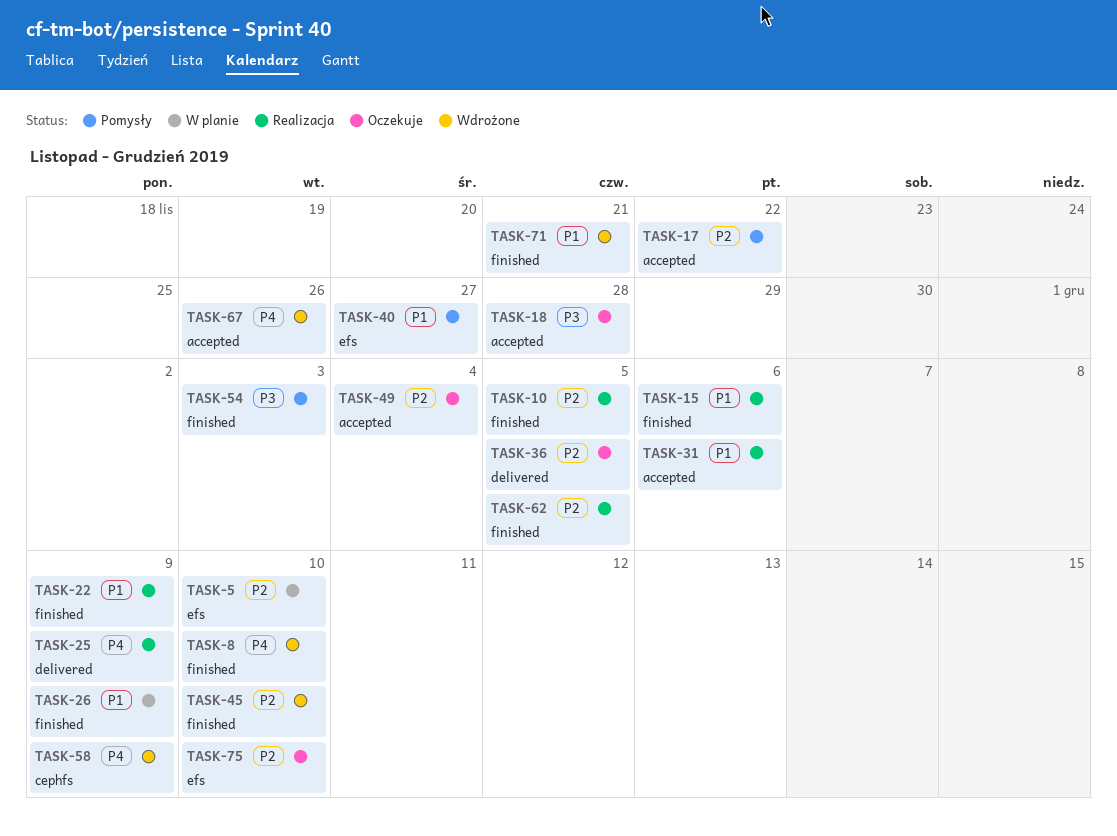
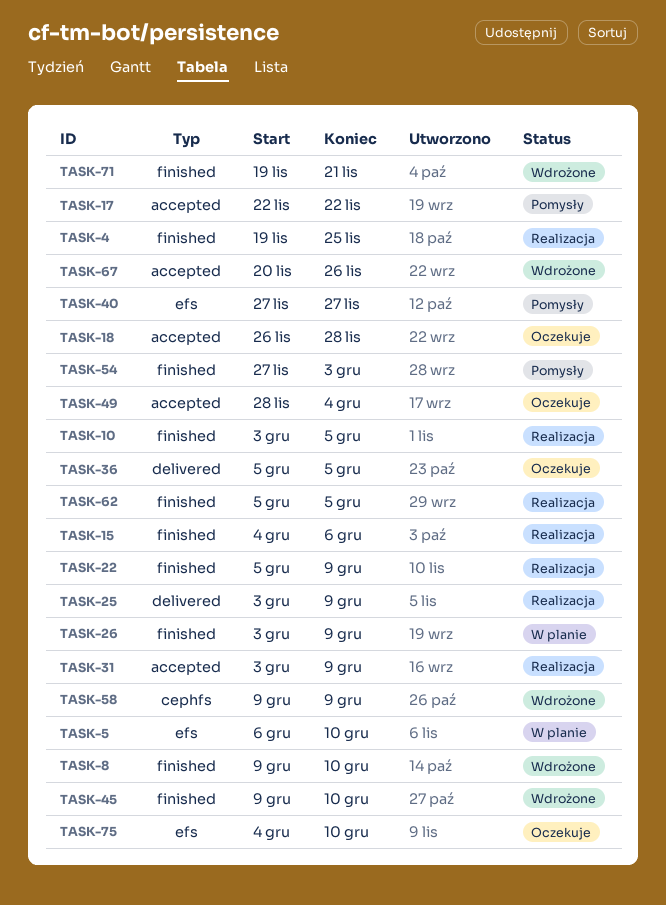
TASK-4: none -> present
TASK-31, due: Dec 6 -> Dec 9

